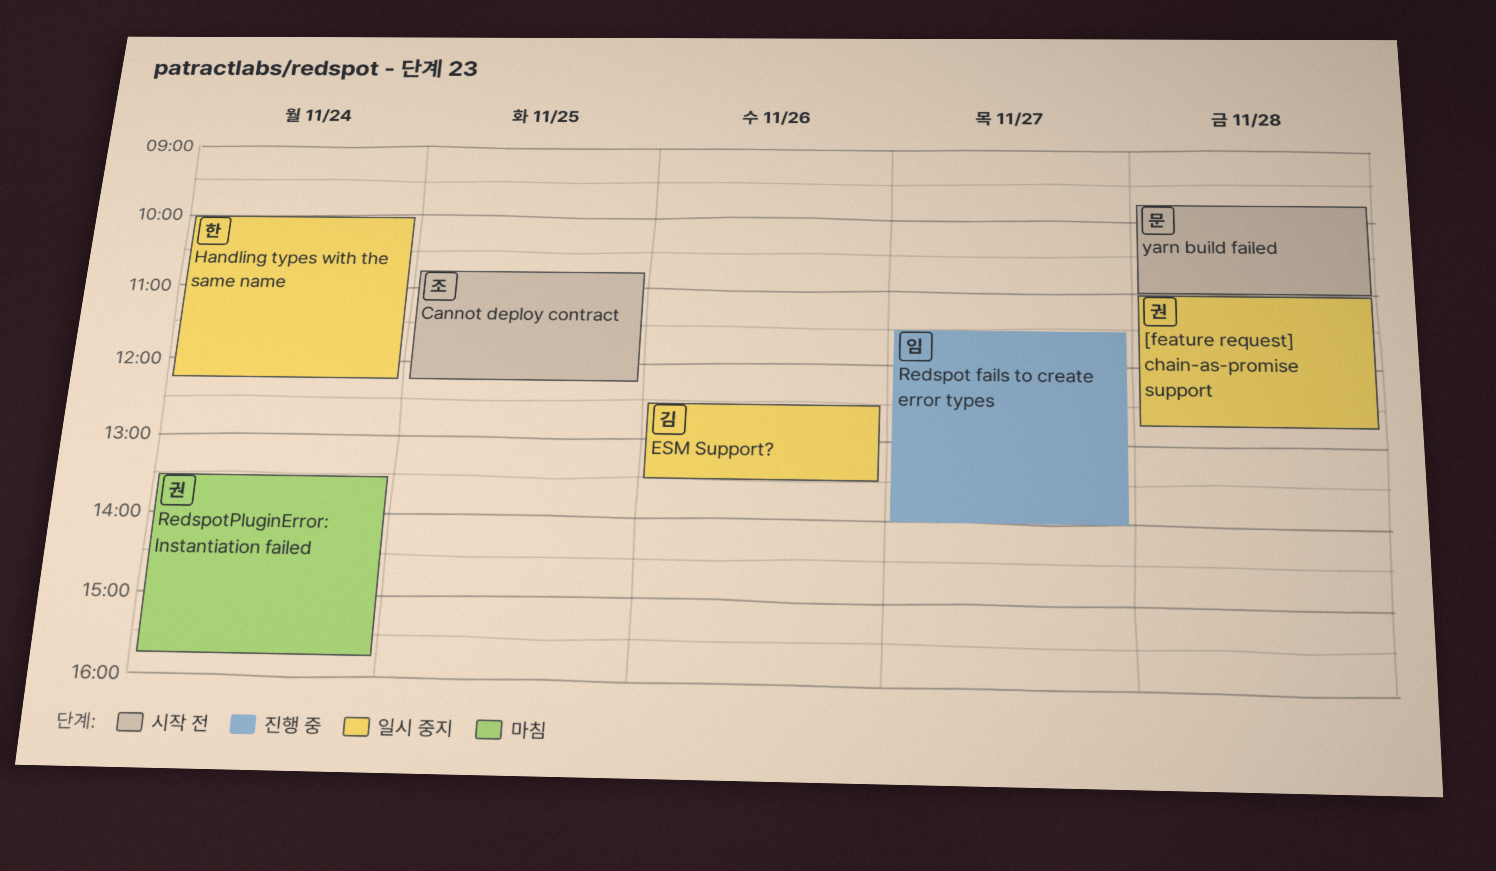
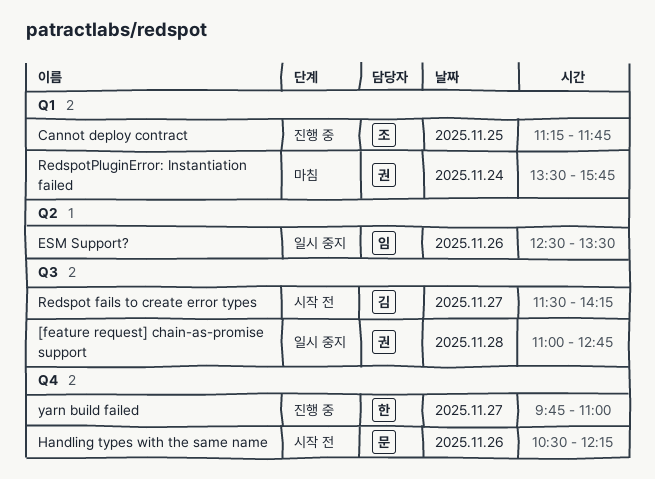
Cannot deploy contract, status: 시작 전 -> 진행 중
Cannot deploy contract, begins: 10:45 -> 11:15
Cannot deploy contract, ends: 12:15 -> 11:45
ESM Support?, owner: 김 -> 임
Handling types with the same name, status: 일시 중지 -> 시작 전
Handling types with the same name, owner: 한 -> 문
Handling types with the same name, day: Nov 24 -> Nov 26
Handling types with the same name, begins: 10:00 -> 10:30
Redspot fails to create error types, status: 진행 중 -> 시작 전
Redspot fails to create error types, owner: 임 -> 김
Redspot fails to create error types, ends: 14:00 -> 14:15
yarn build failed, status: 시작 전 -> 진행 중
yarn build failed, owner: 문 -> 한
yarn build failed, day: Nov 28 -> Nov 27

